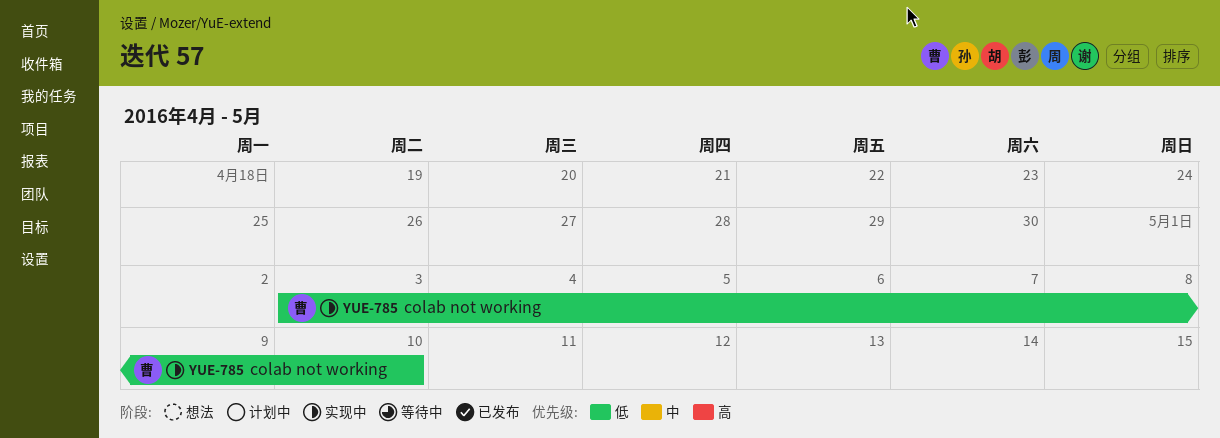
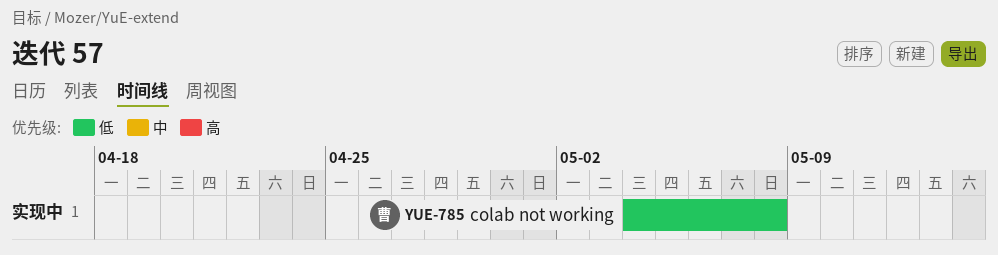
YUE-785, start: May 3 -> May 4
YUE-785, due: May 10 -> May 8

